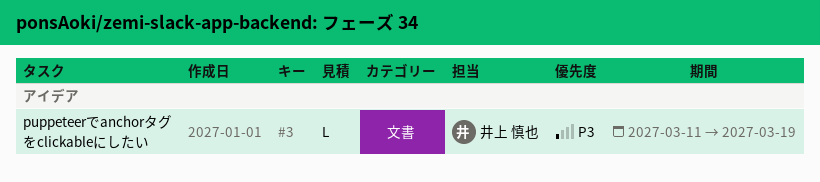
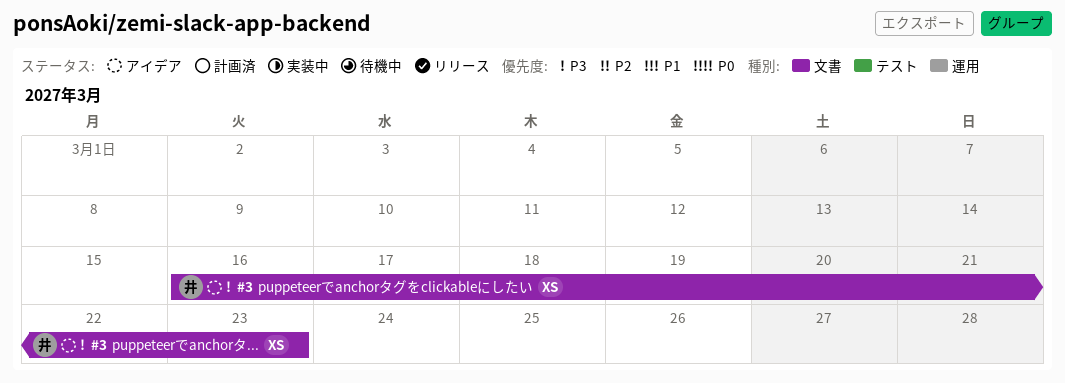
#3, estimate: L -> XS
#3, start: Mar 11 -> Mar 16
#3, due: Mar 19 -> Mar 23

